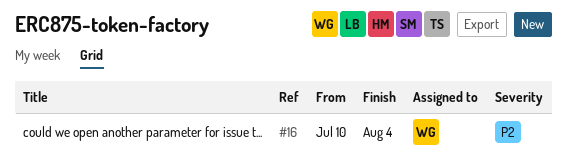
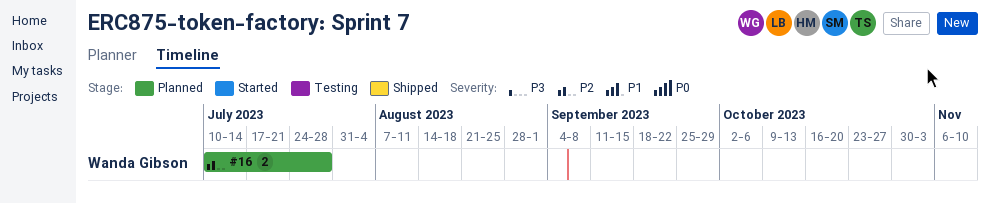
#16, due: Aug 4 -> Jul 28

